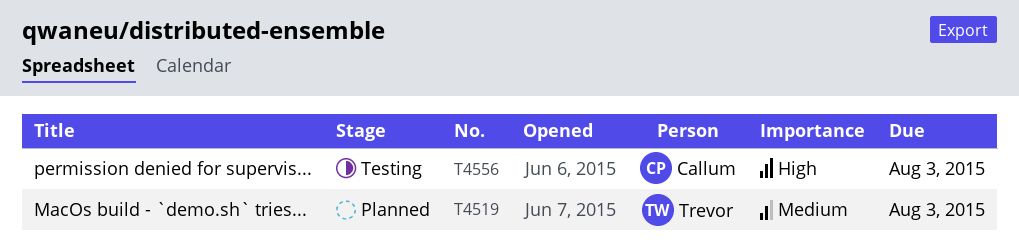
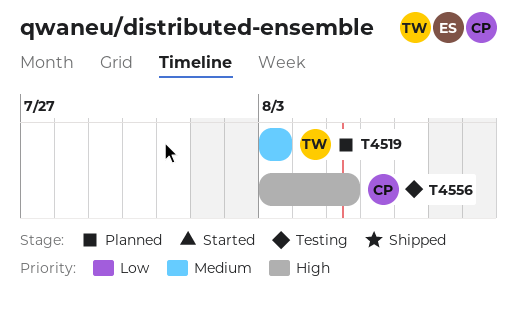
T4556, due: Aug 3 -> Aug 5

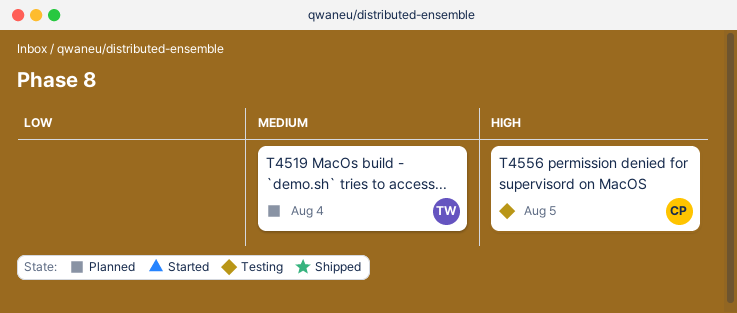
T4519, due: Aug 3 -> Aug 4

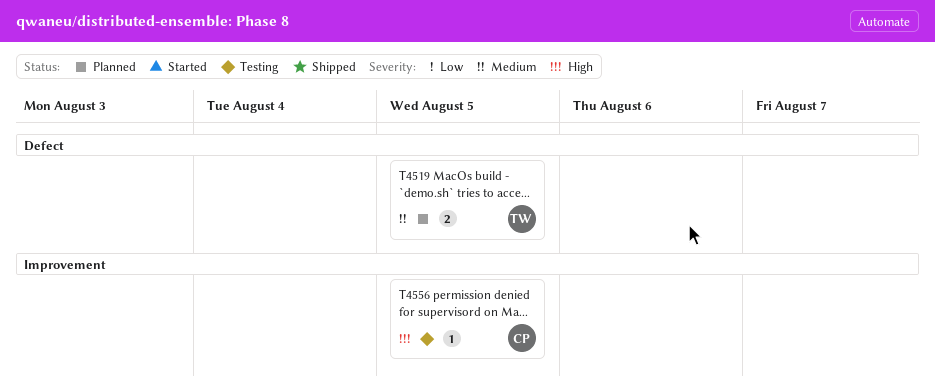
T4519, due: Aug 4 -> Aug 5

